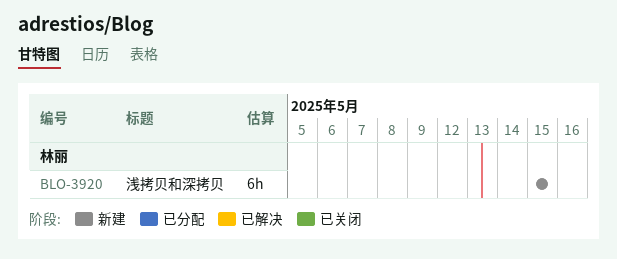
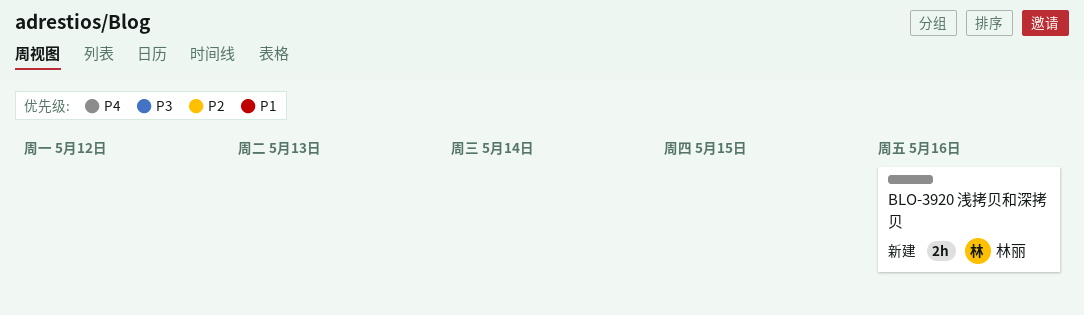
BLO-3920, estimate: 6h -> 2h
BLO-3920, due: May 15 -> May 16

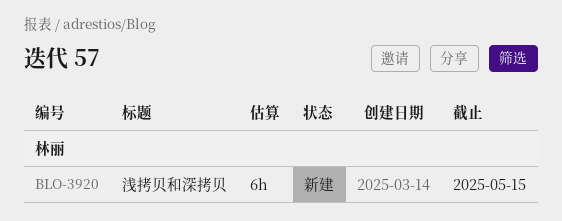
BLO-3920, estimate: 2h -> 6h
BLO-3920, due: May 16 -> May 15

